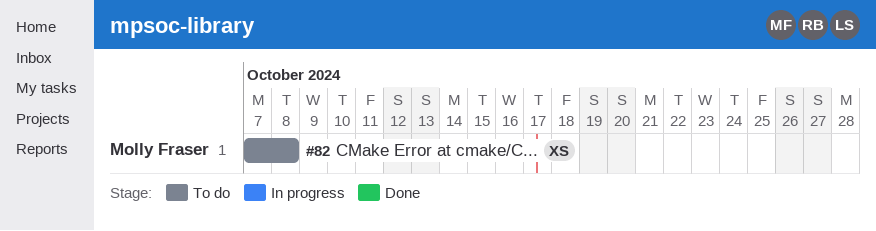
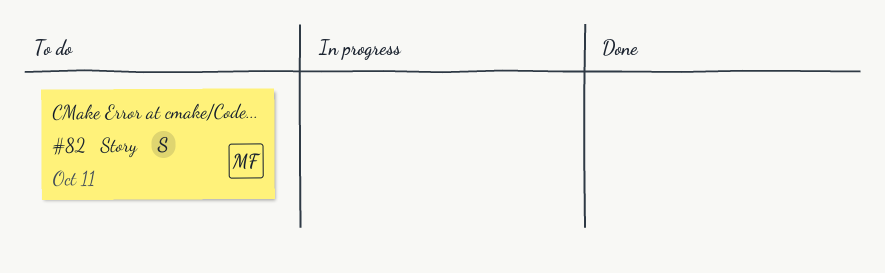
#82, estimate: XS -> S
#82, due: Oct 8 -> Oct 11

